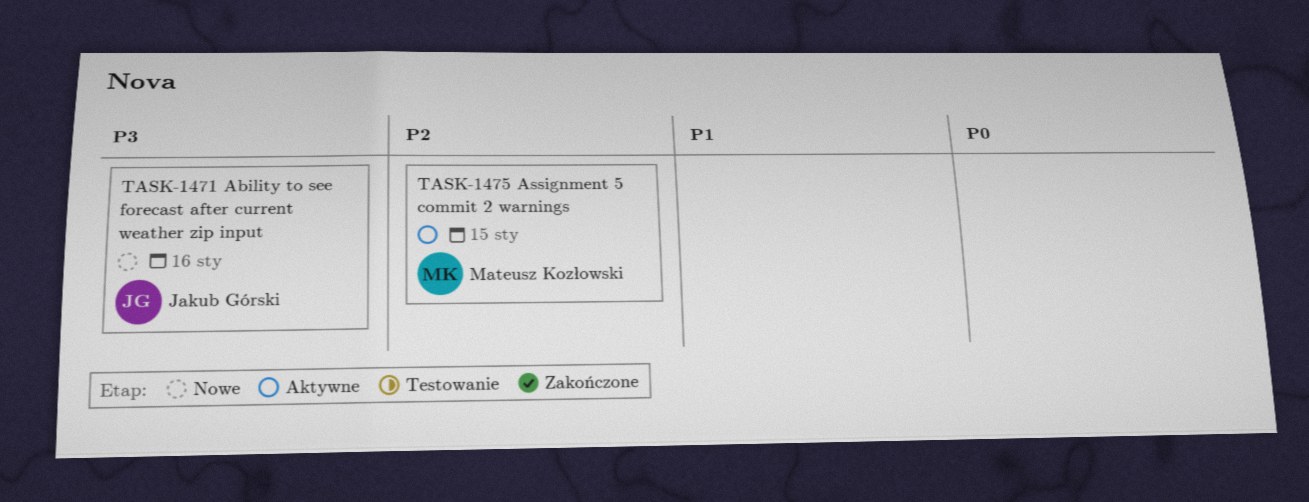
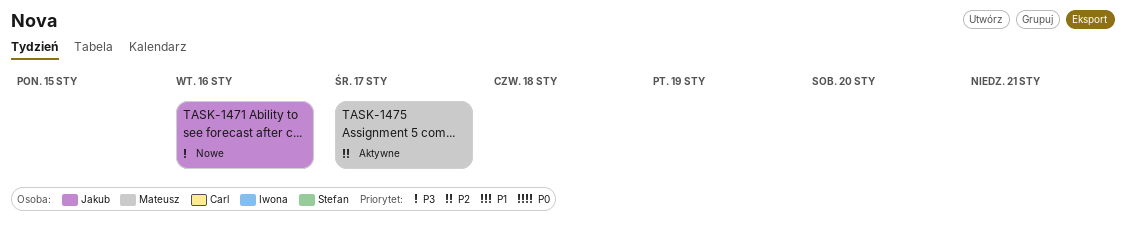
TASK-1475, due: Jan 15 -> Jan 17

